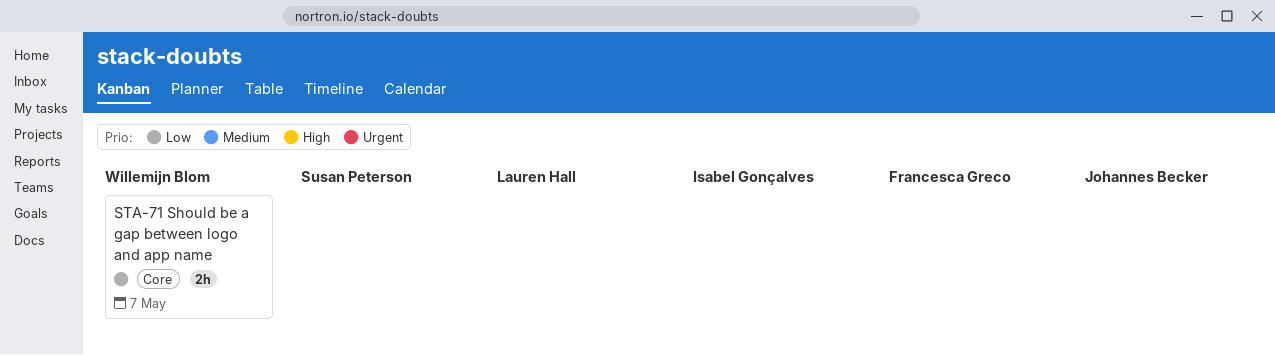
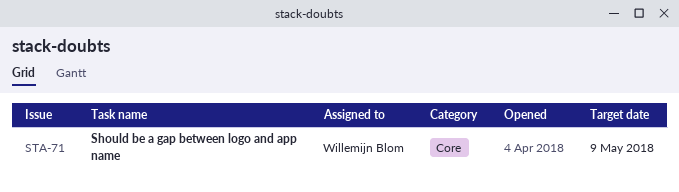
STA-71, due: May 7 -> May 9

